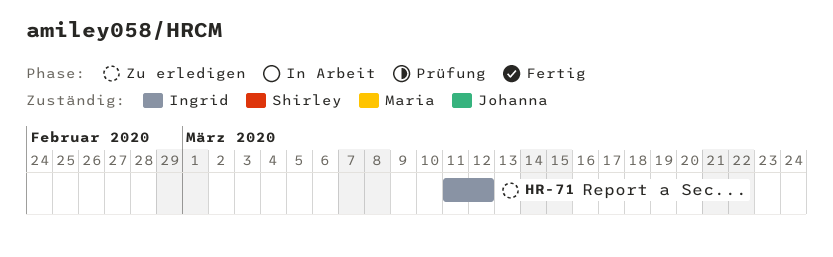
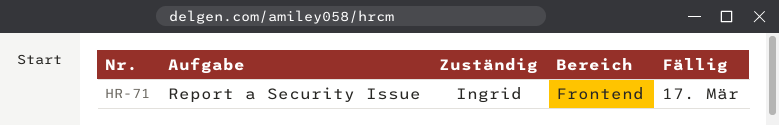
HR-71, due: Mar 12 -> Mar 17

